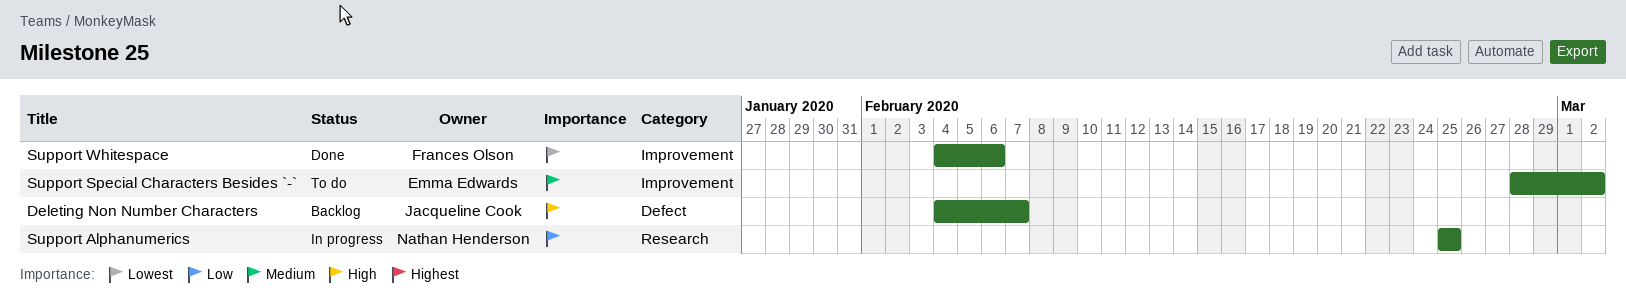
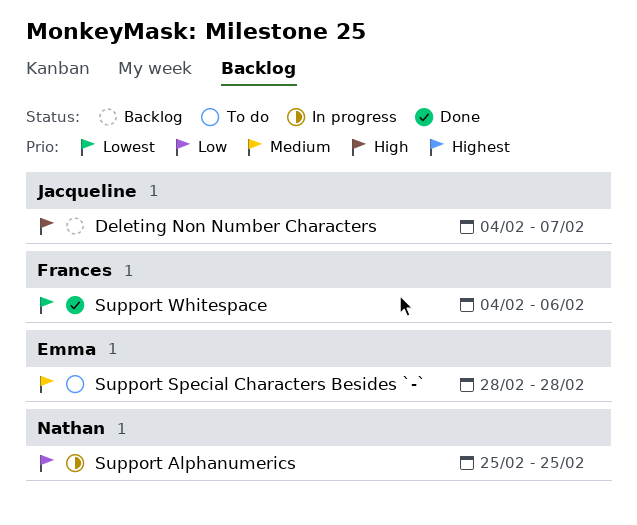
Support Special Characters Besides `-`, due: Mar 2 -> Feb 28

